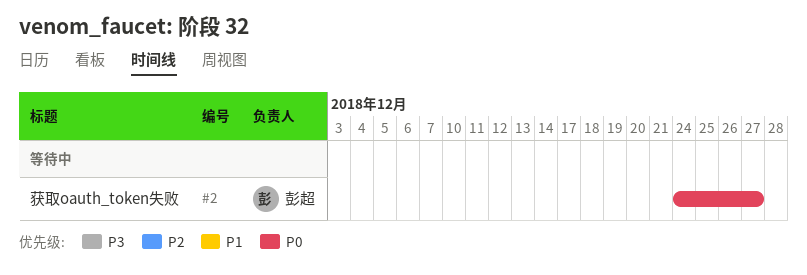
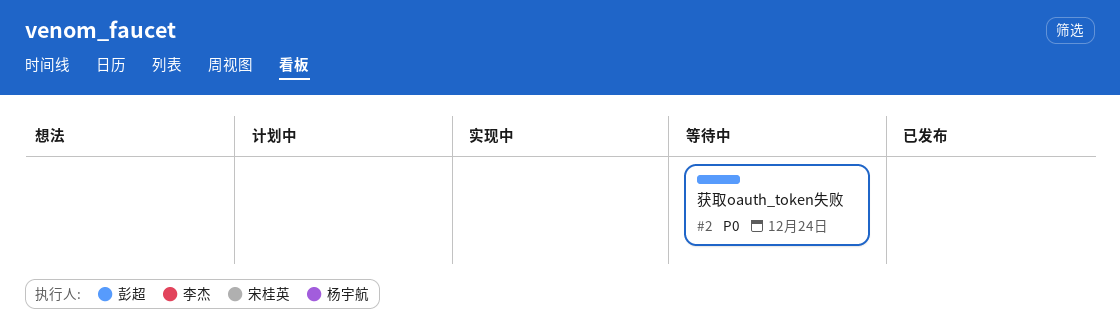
#2, due: Dec 27 -> Dec 24

